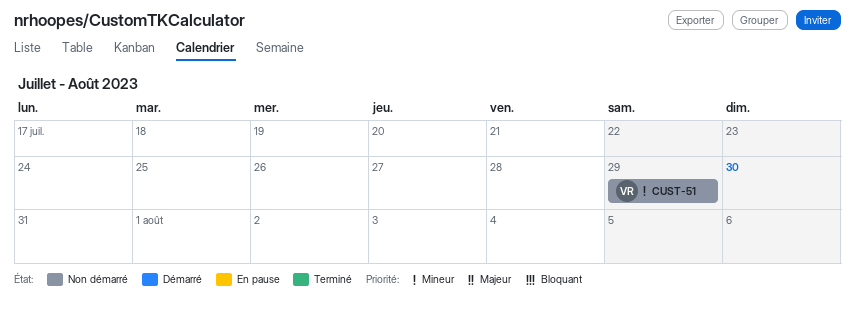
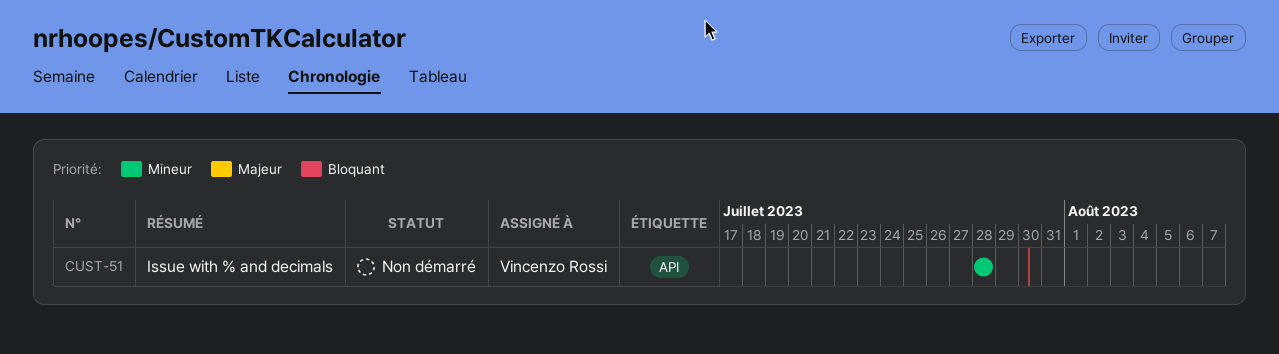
CUST-51, start: Jul 29 -> Jul 28
CUST-51, due: Jul 29 -> Jul 28

